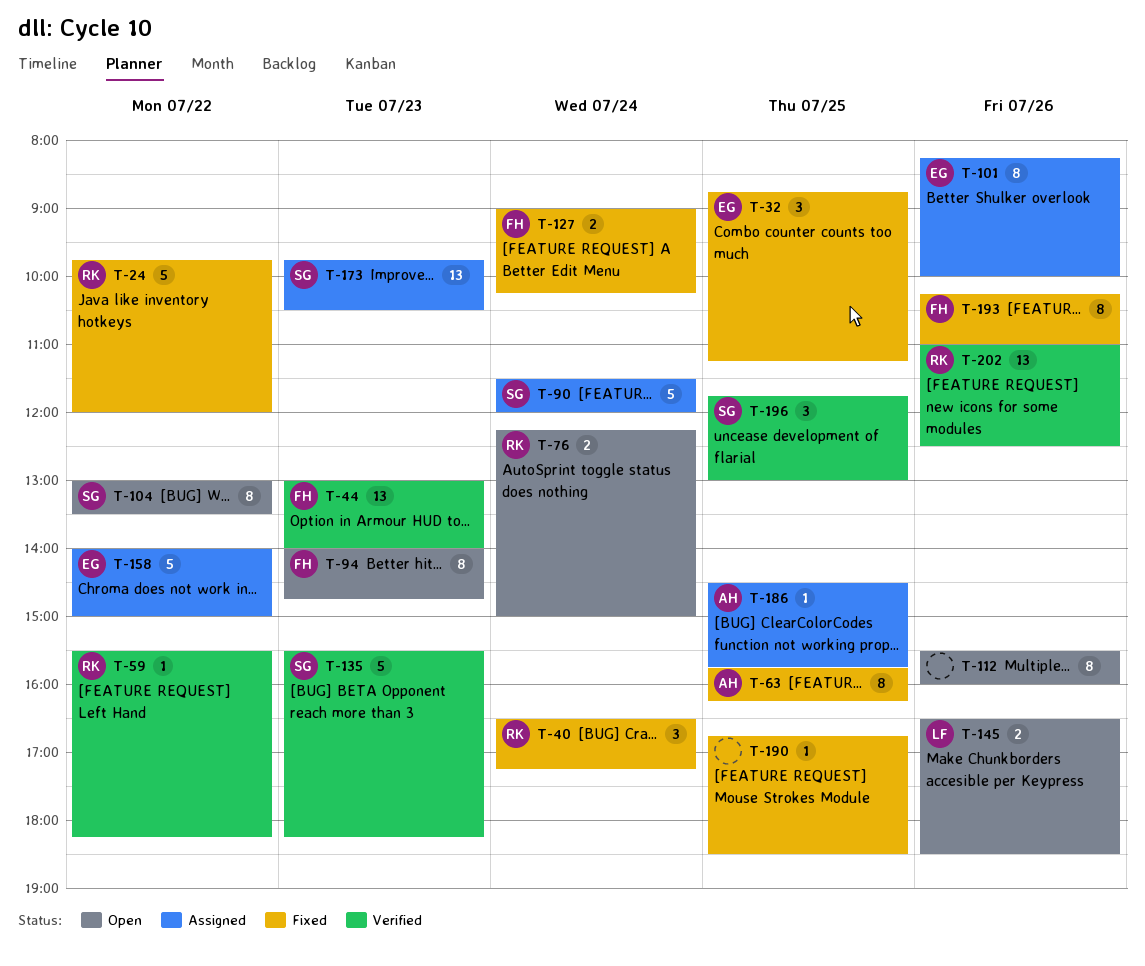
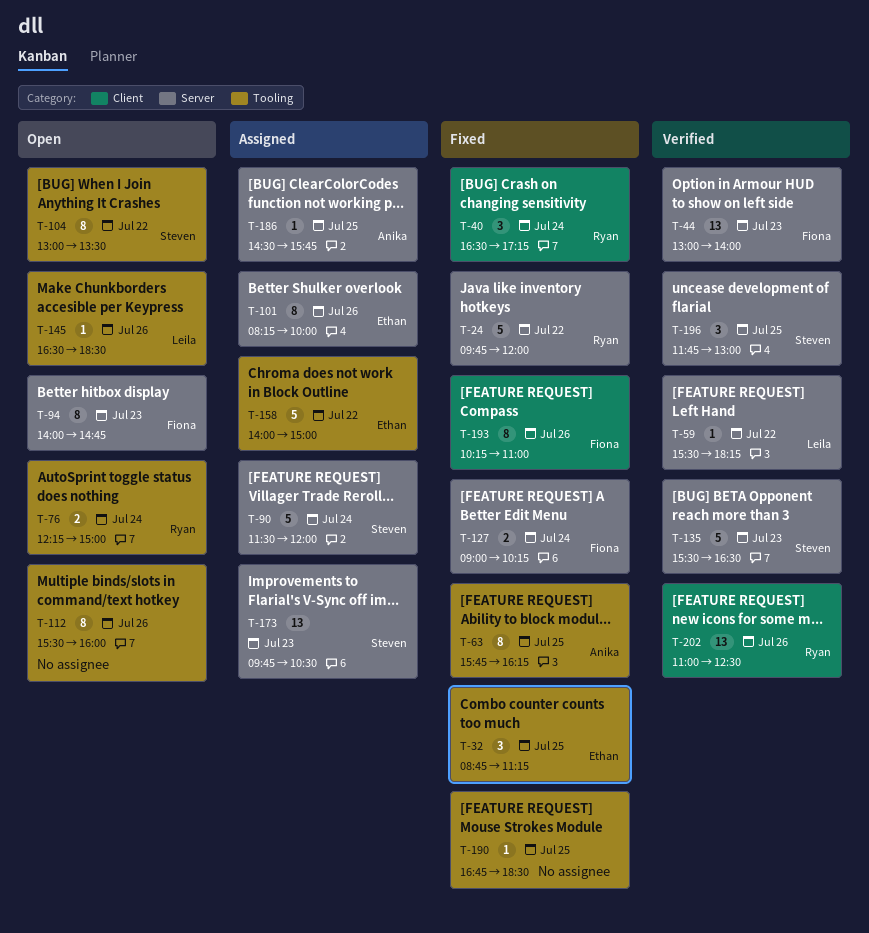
T-59, owner: Ryan -> Leila
T-135, ends: 18:15 -> 16:30
T-145, estimate: 2 -> 1

